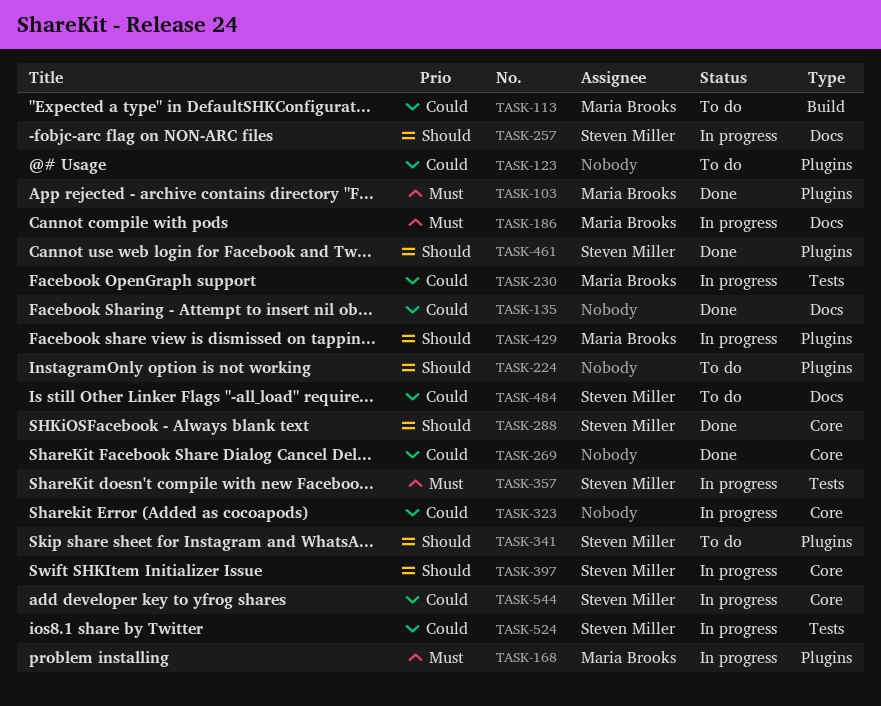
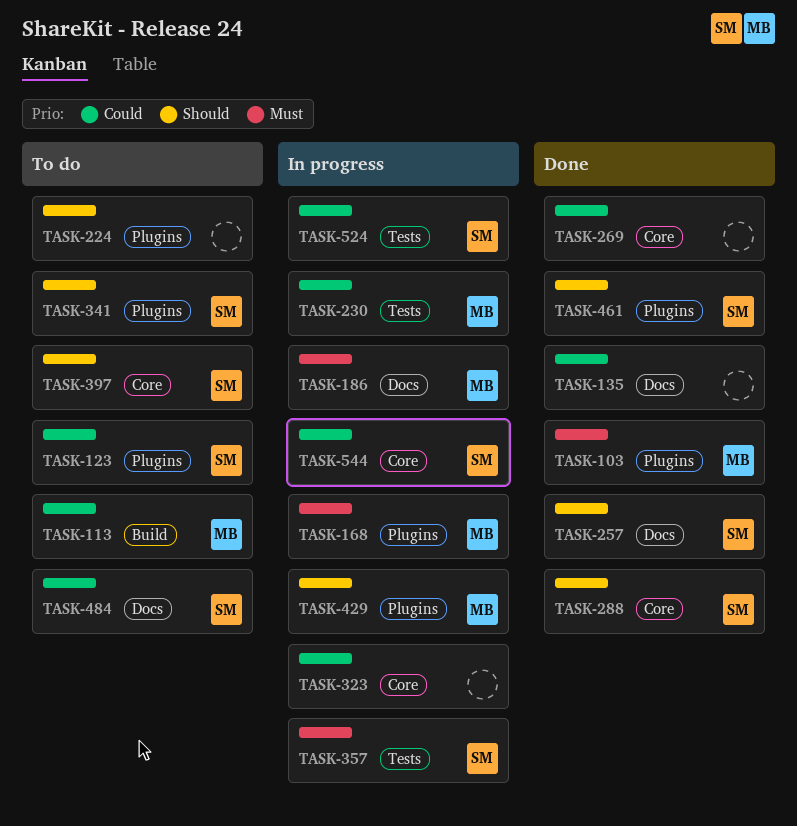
TASK-123, owner: none -> Steven Miller
TASK-257, status: In progress -> Done
TASK-397, status: In progress -> To do

